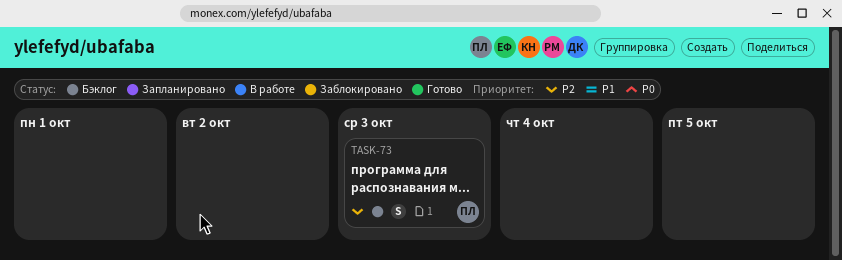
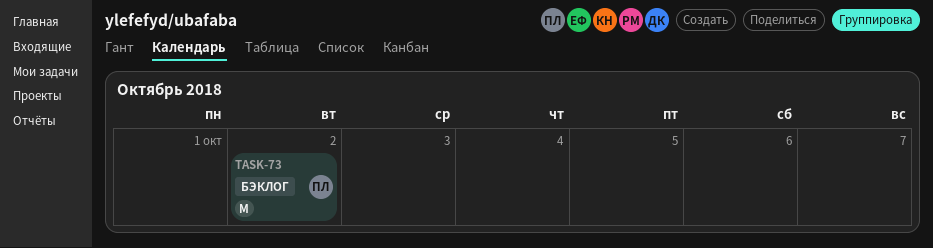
TASK-73, estimate: S -> M
TASK-73, due: Oct 3 -> Oct 2

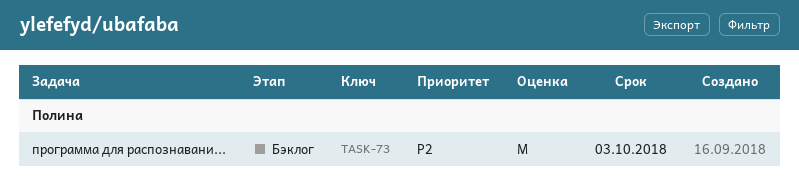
TASK-73, due: Oct 2 -> Oct 3

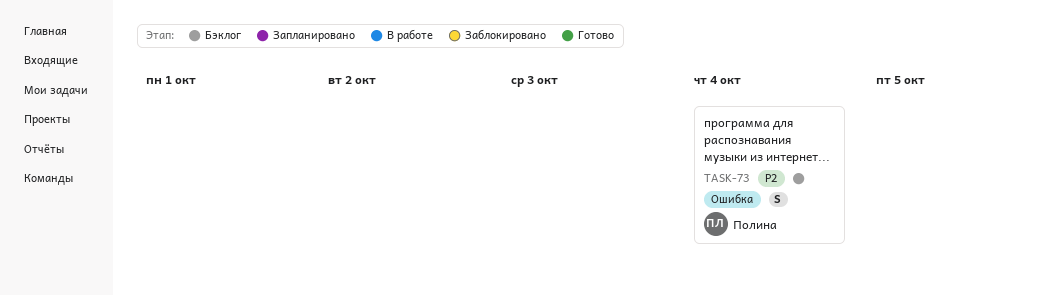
TASK-73, estimate: M -> S
TASK-73, due: Oct 3 -> Oct 4

